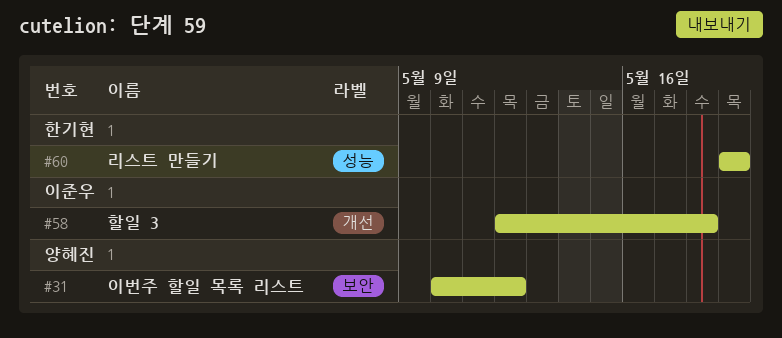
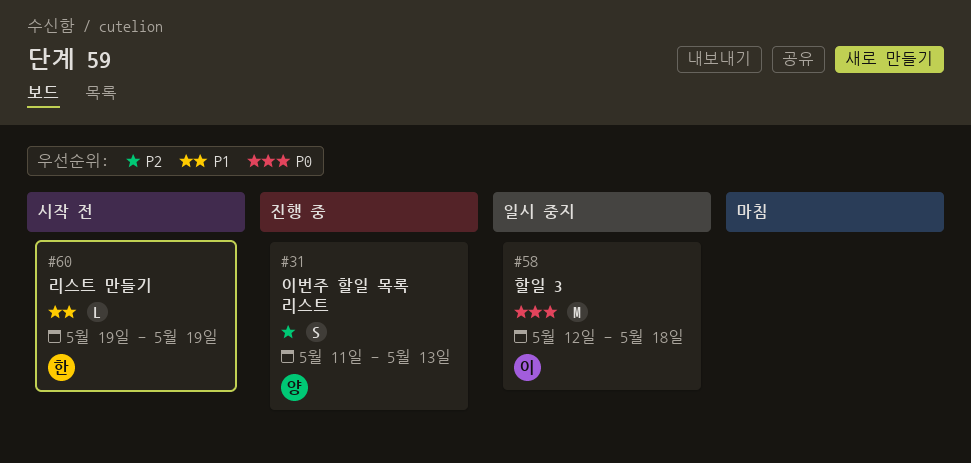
#31, start: May 10 -> May 11
#31, due: May 12 -> May 13

